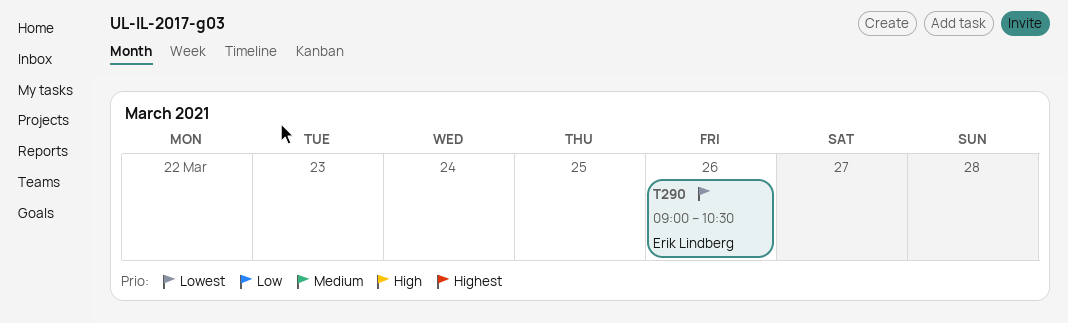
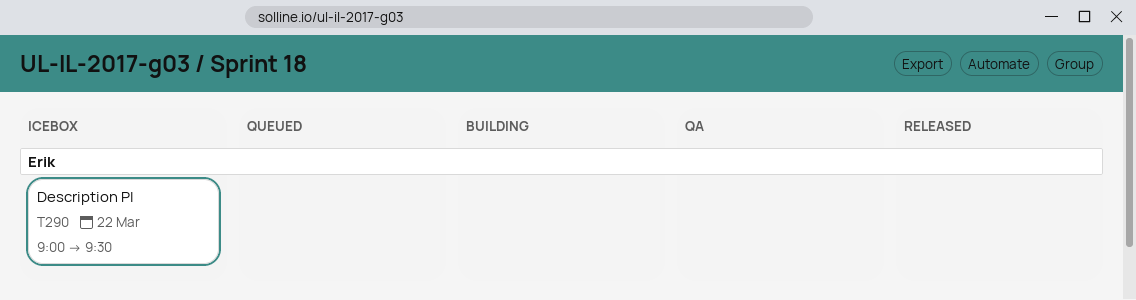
T290, day: Mar 26 -> Mar 22
T290, ends: 10:30 -> 09:30

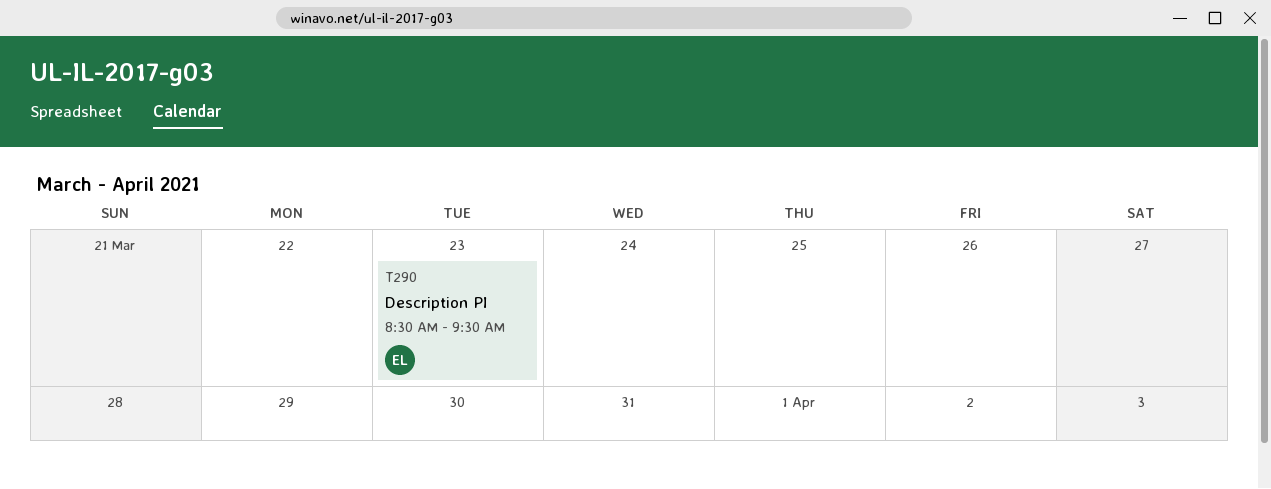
T290, day: Mar 22 -> Mar 23
T290, begins: 09:00 -> 08:30

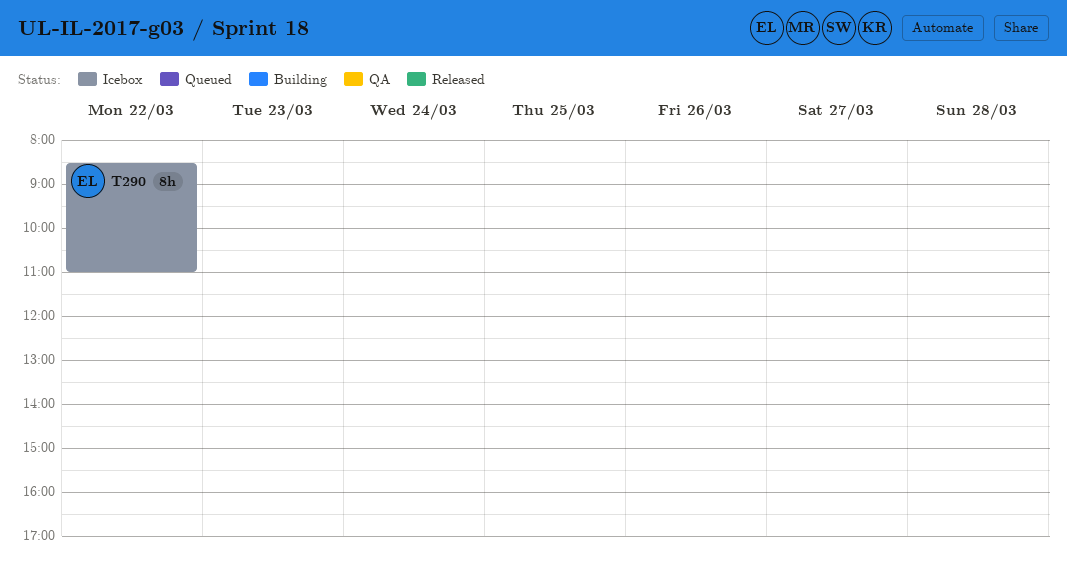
T290, day: Mar 23 -> Mar 22
T290, ends: 09:30 -> 11:00

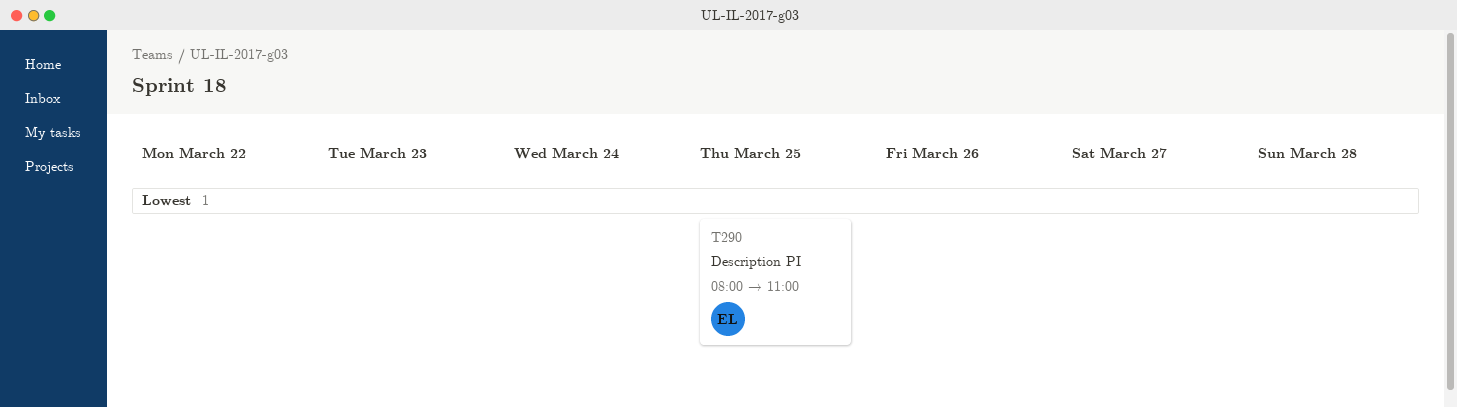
T290, day: Mar 22 -> Mar 25
T290, begins: 08:30 -> 08:00

